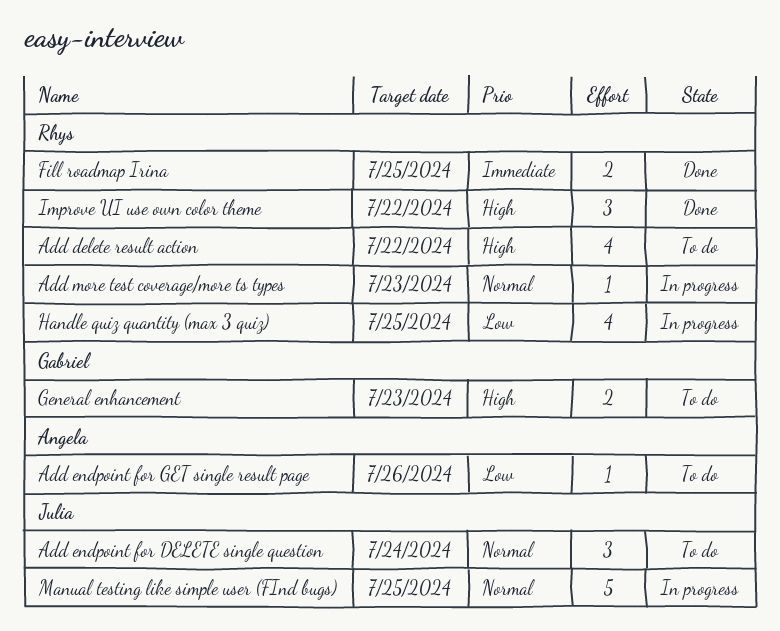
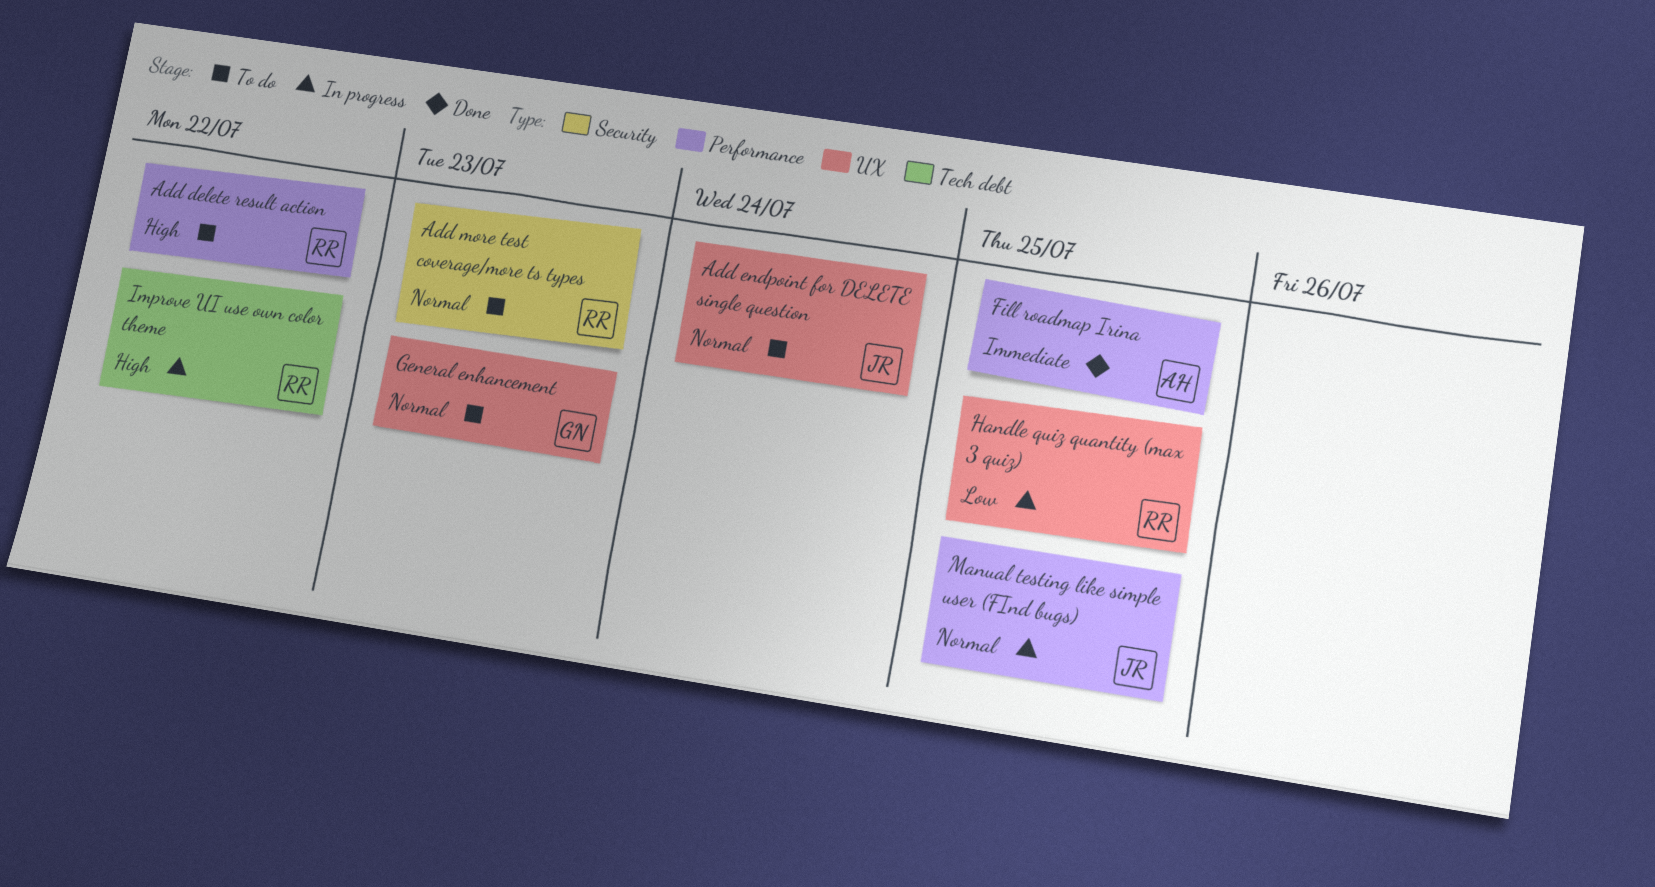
Add endpoint for GET single result page: present -> none
Add more test coverage/more ts types, status: In progress -> To do
Fill roadmap Irina, owner: Rhys -> Angela
General enhancement, priority: High -> Normal
Improve UI use own color theme, status: Done -> In progress

